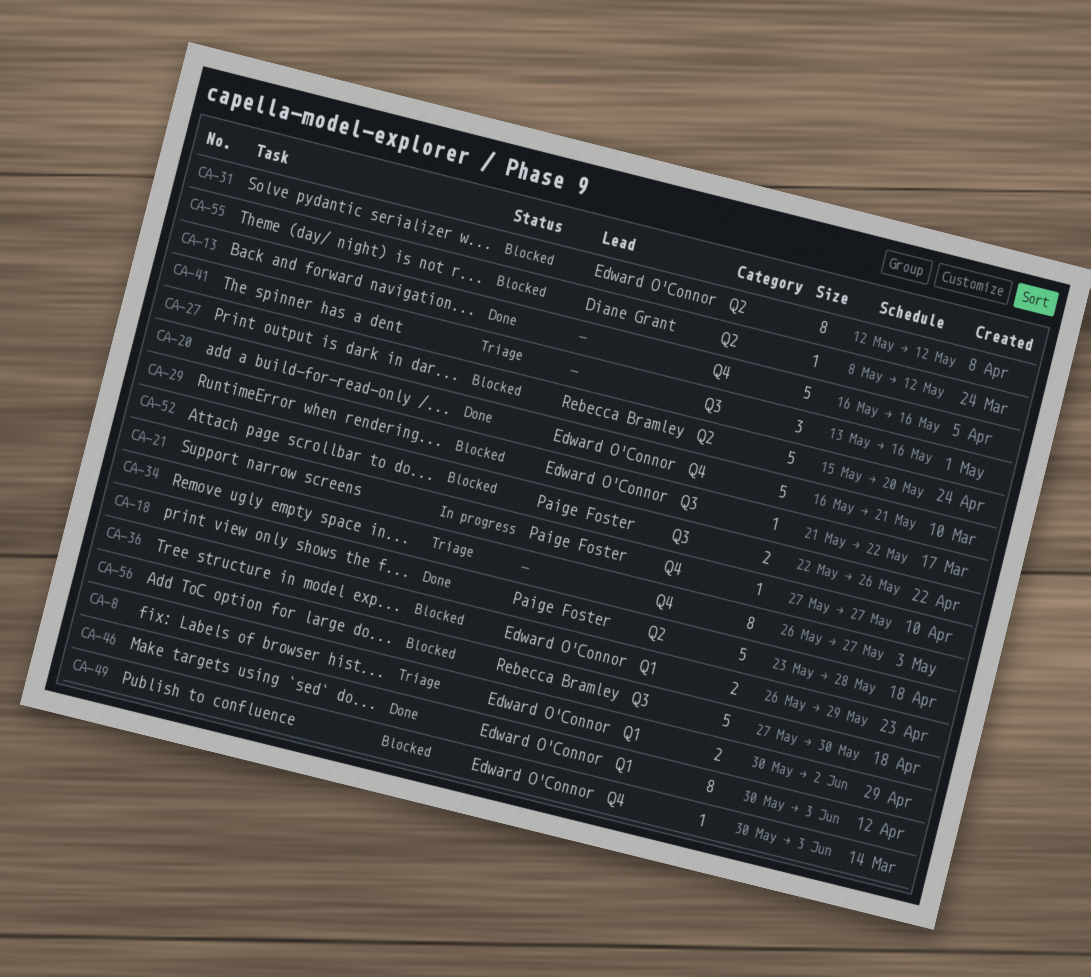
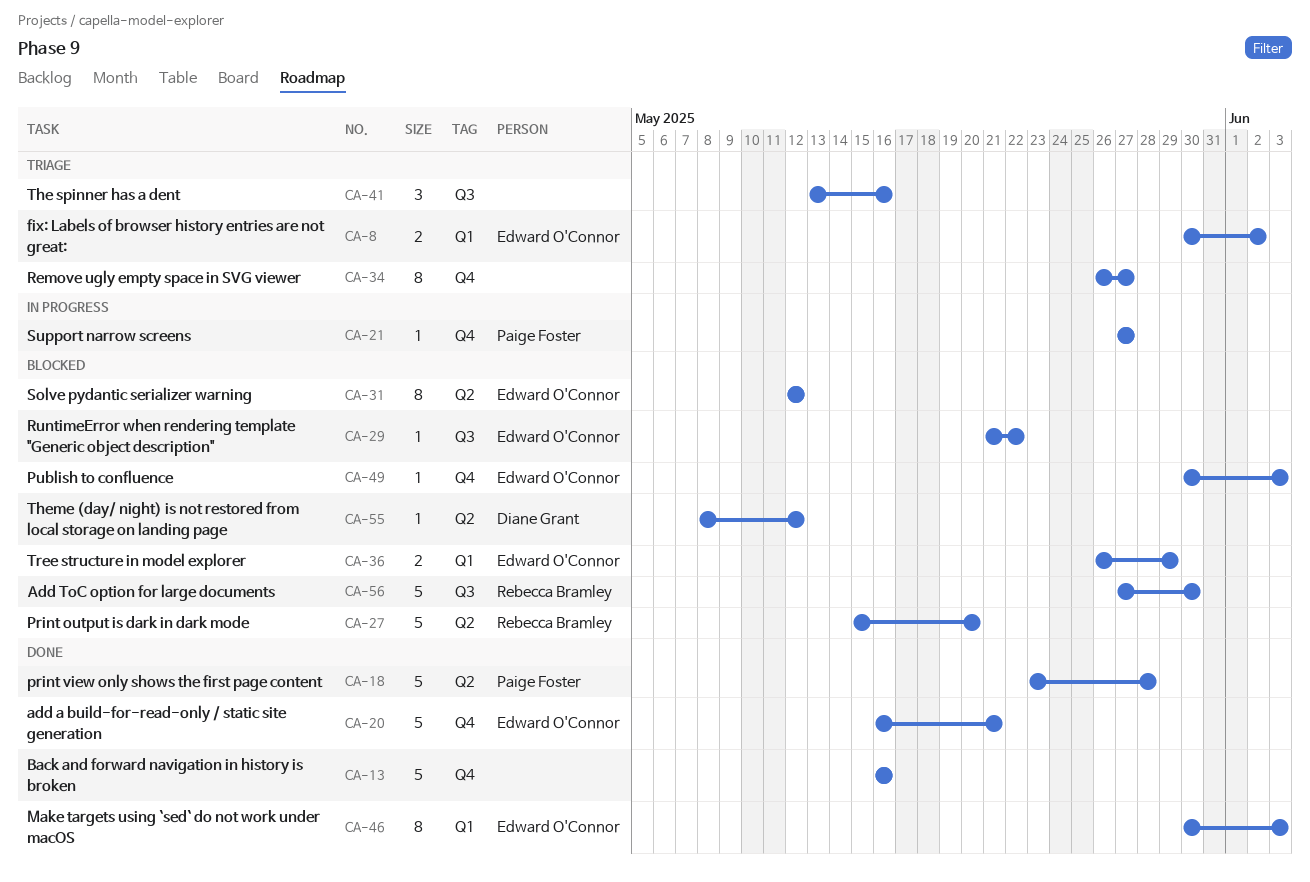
CA-52: present -> none

